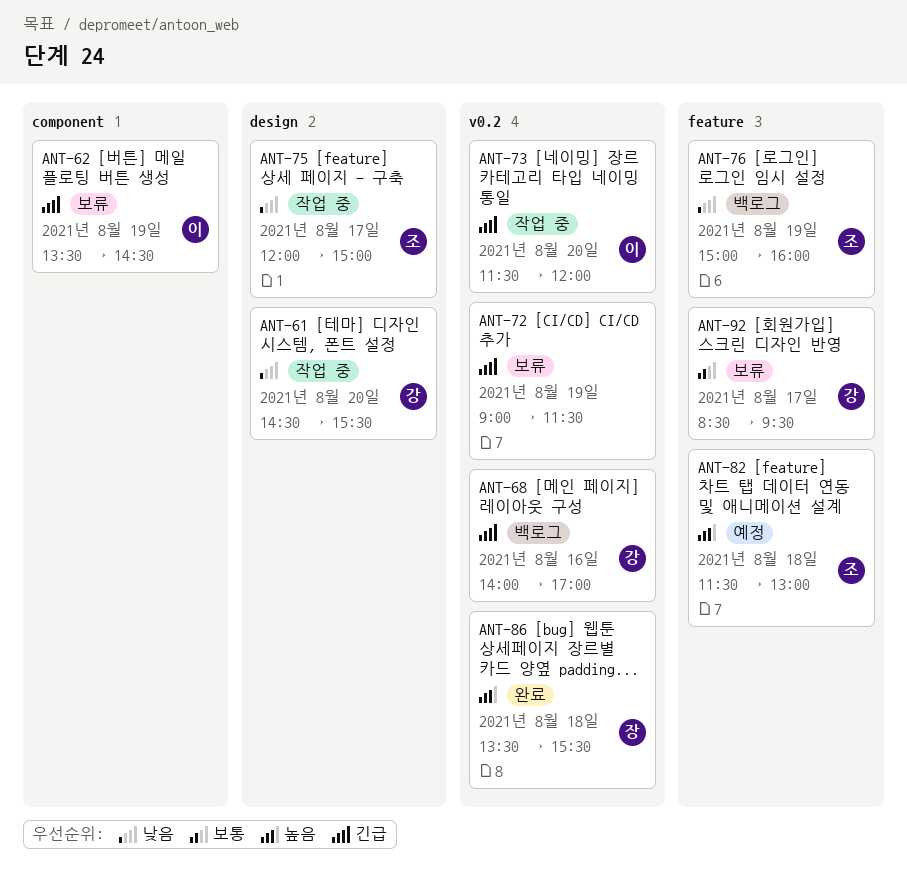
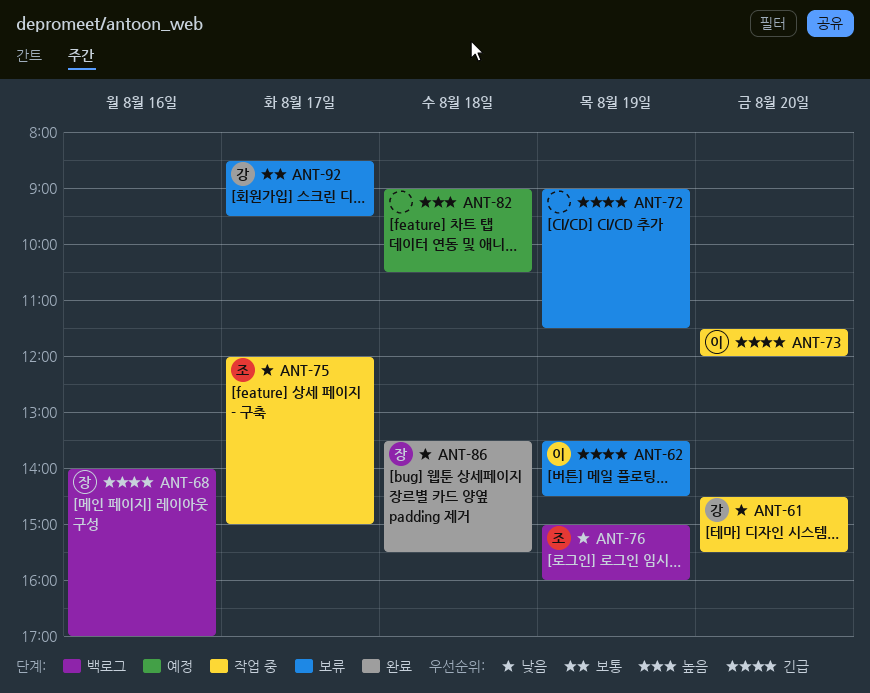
ANT-68, owner: 강 -> 장
ANT-82, owner: 조 -> none
ANT-82, begins: 11:30 -> 09:00
ANT-82, ends: 13:00 -> 10:30
ANT-86, priority: 높음 -> 낮음

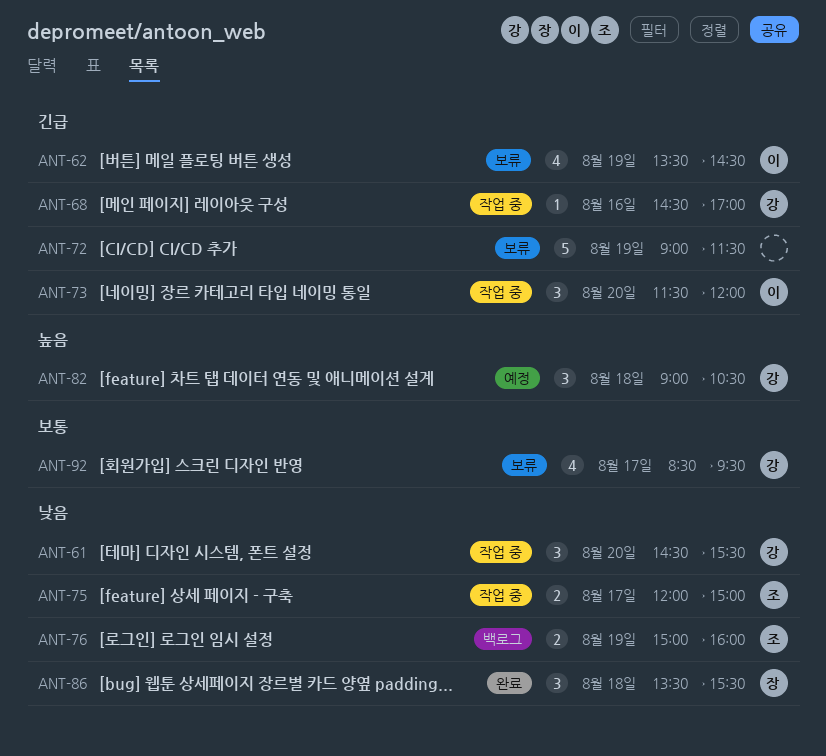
ANT-68, status: 백로그 -> 작업 중
ANT-68, owner: 장 -> 강
ANT-68, begins: 14:00 -> 14:30
ANT-82, owner: none -> 강

